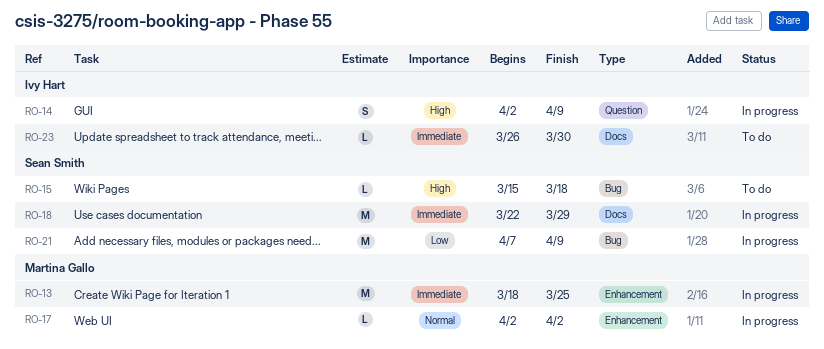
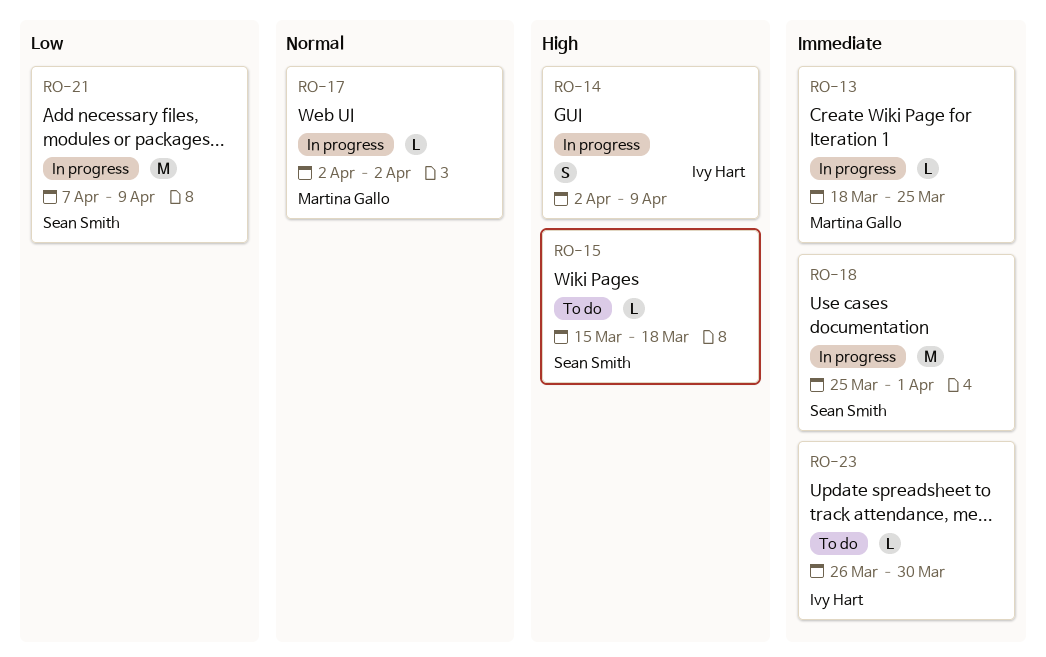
RO-13, estimate: M -> L
RO-18, start: Mar 22 -> Mar 25
RO-18, due: Mar 29 -> Apr 1

